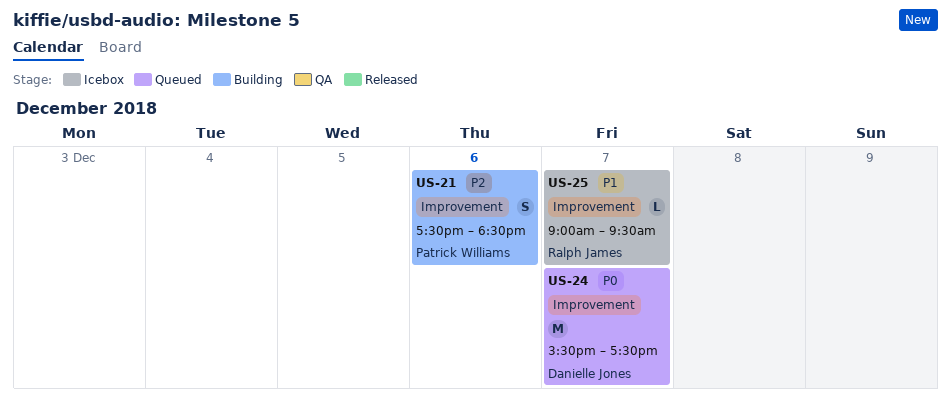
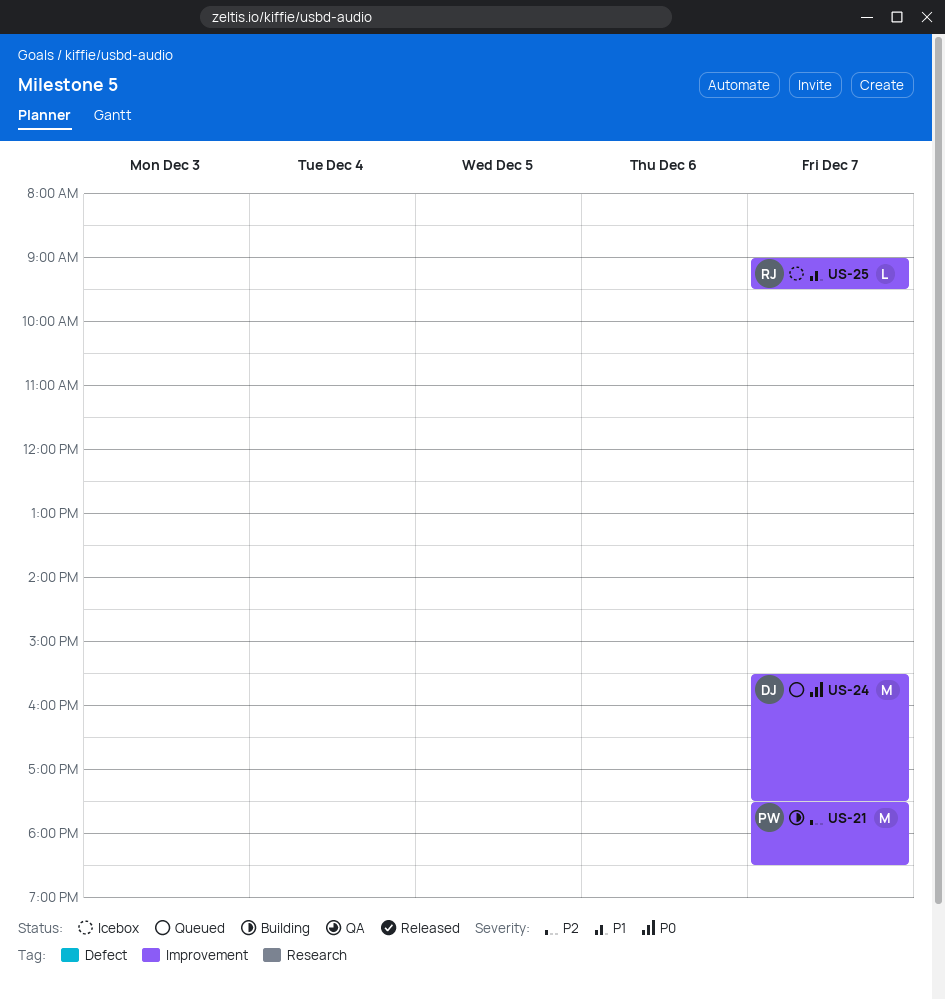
US-21, estimate: S -> M
US-21, day: Dec 6 -> Dec 7

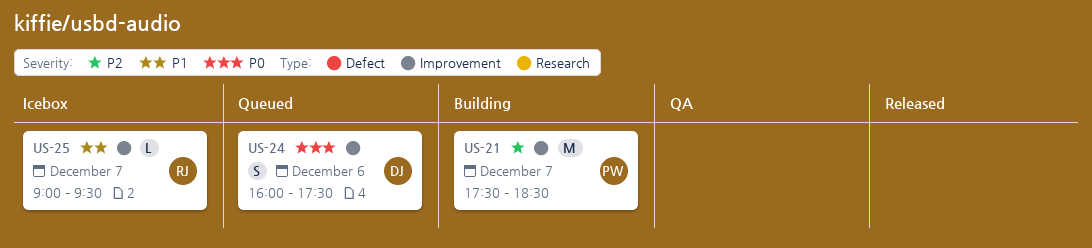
US-24, estimate: M -> S
US-24, day: Dec 7 -> Dec 6
US-24, begins: 15:30 -> 16:00

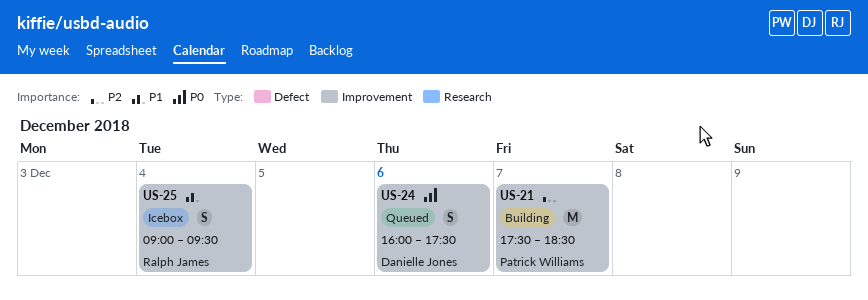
US-25, estimate: L -> S
US-25, day: Dec 7 -> Dec 4

